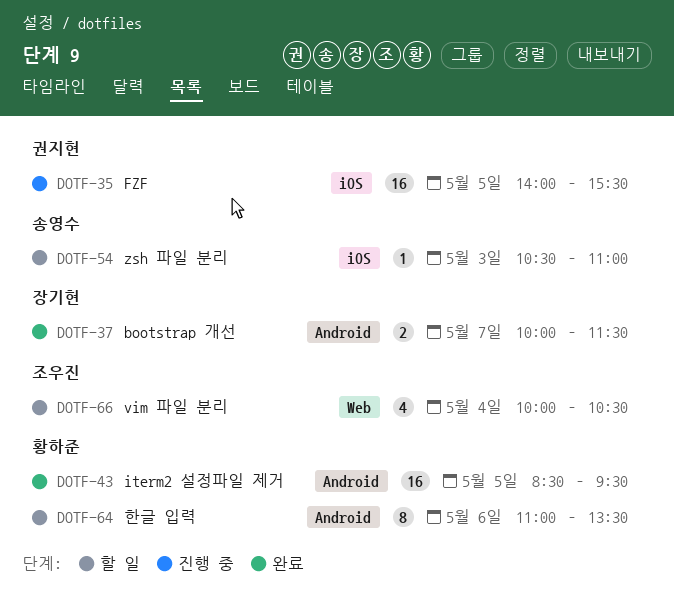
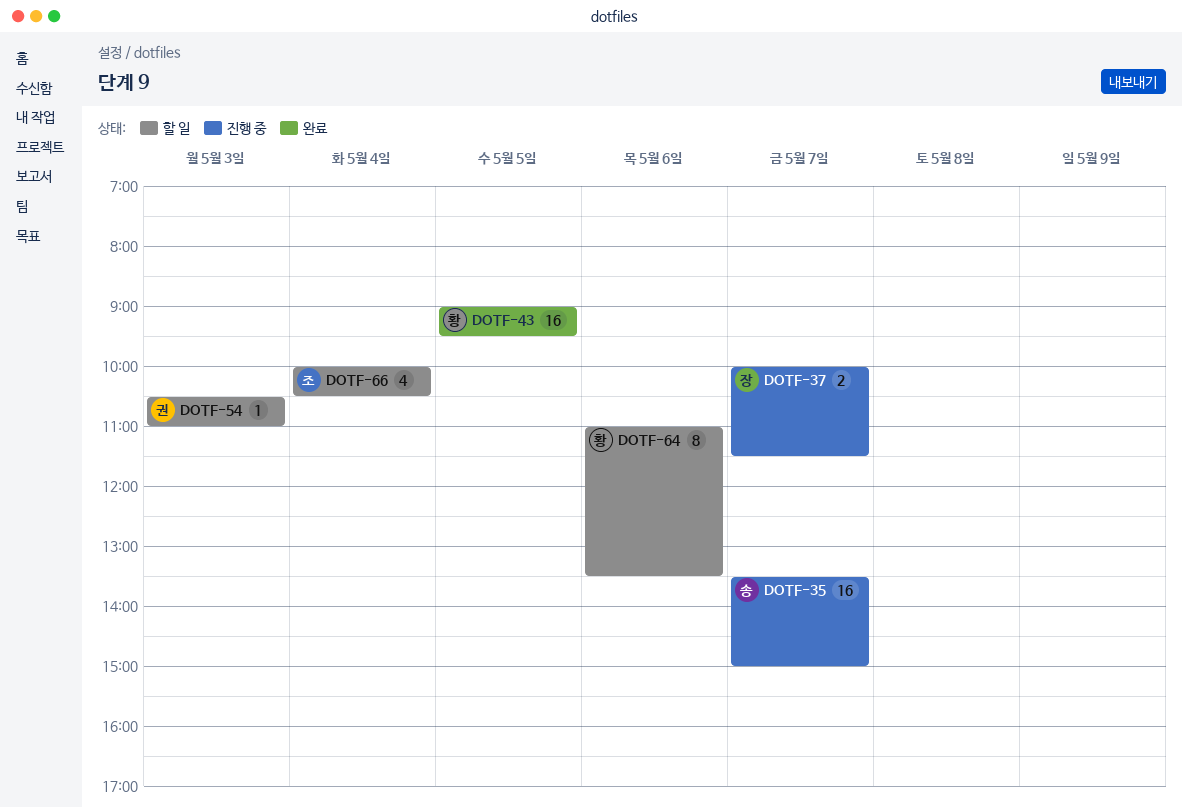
DOTF-35, owner: 권지현 -> 송영수
DOTF-35, day: May 5 -> May 7
DOTF-35, begins: 14:00 -> 13:30
DOTF-35, ends: 15:30 -> 15:00
DOTF-37, status: 완료 -> 진행 중
DOTF-43, begins: 08:30 -> 09:00
DOTF-54, owner: 송영수 -> 권지현

